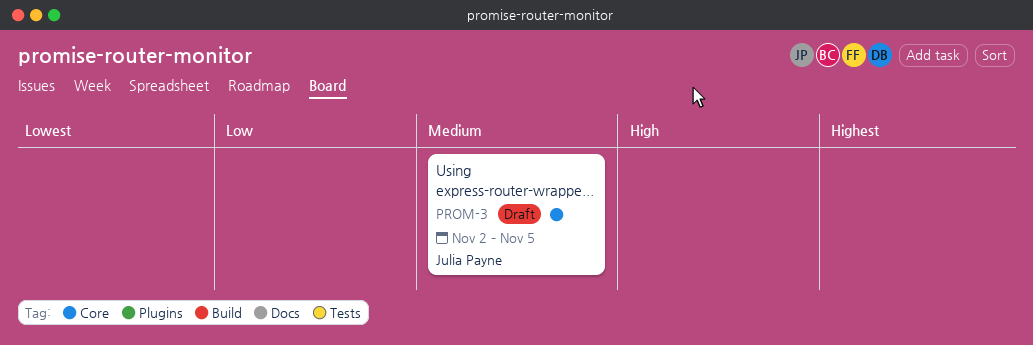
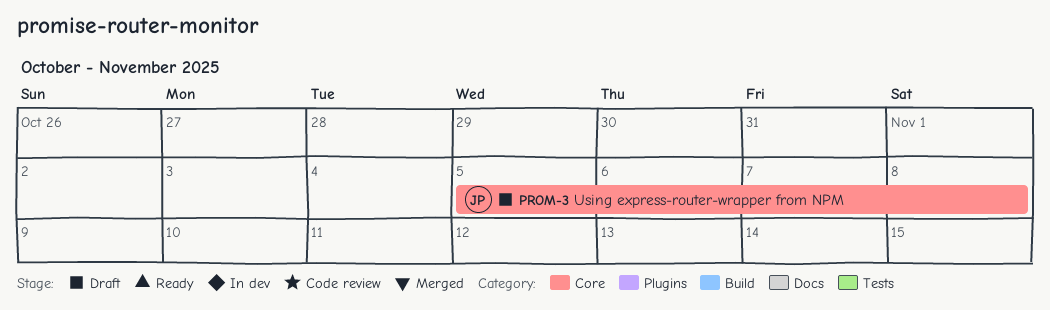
PROM-3, start: Nov 2 -> Nov 5
PROM-3, due: Nov 5 -> Nov 8

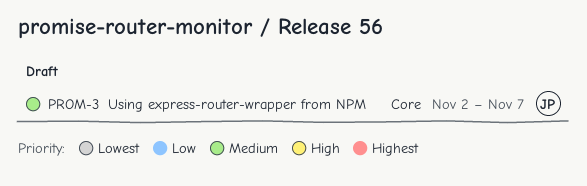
PROM-3, start: Nov 5 -> Nov 2
PROM-3, due: Nov 8 -> Nov 7

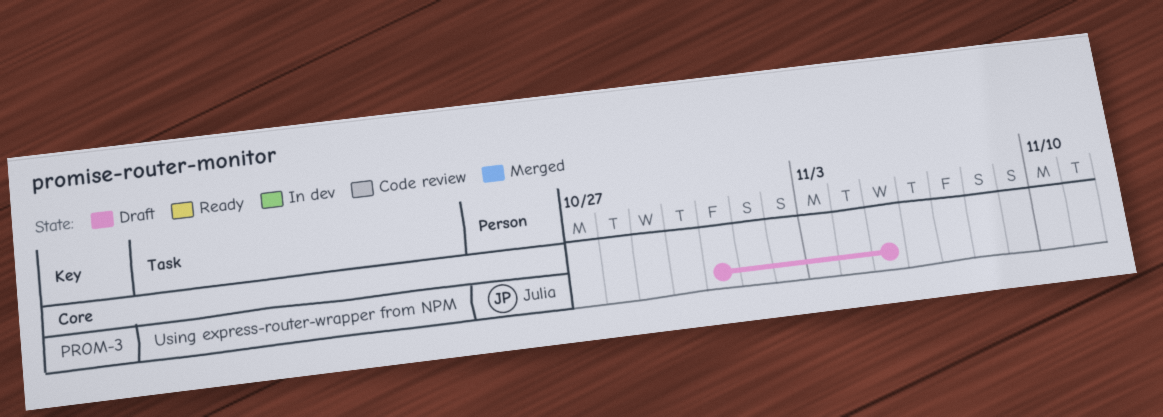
PROM-3, start: Nov 2 -> Oct 31
PROM-3, due: Nov 7 -> Nov 5

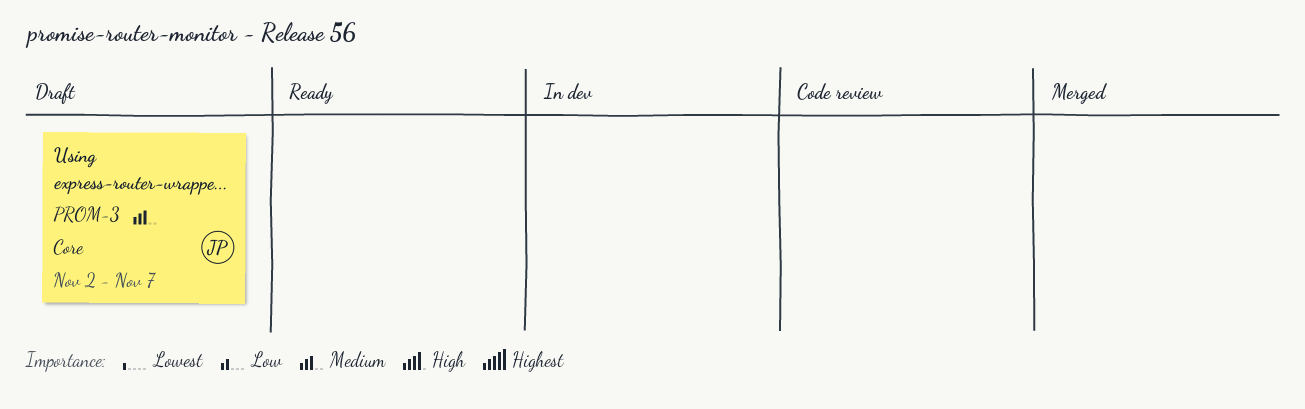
PROM-3, start: Oct 31 -> Nov 2
PROM-3, due: Nov 5 -> Nov 7

